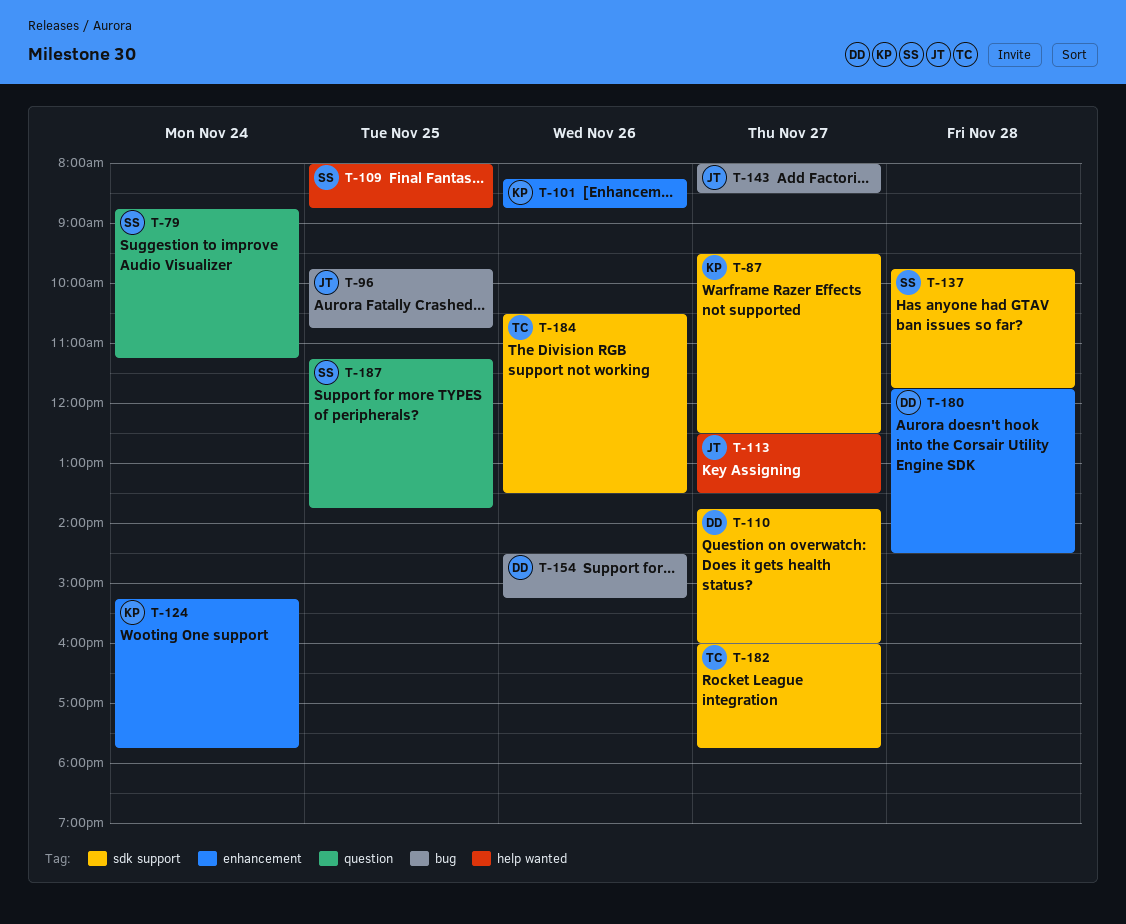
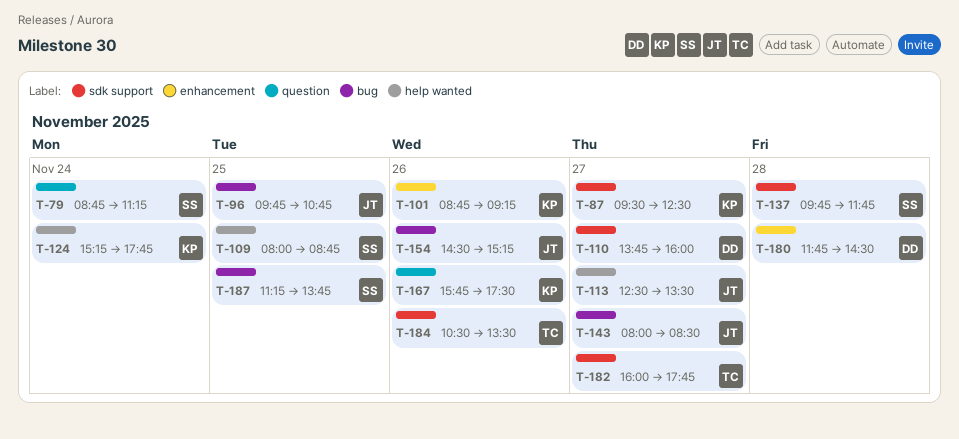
T-101, begins: 08:15 -> 08:45
T-101, ends: 08:45 -> 09:15
T-124, label: enhancement -> help wanted
T-154, owner: DD -> JT
T-167: none -> present
T-187, label: question -> bug

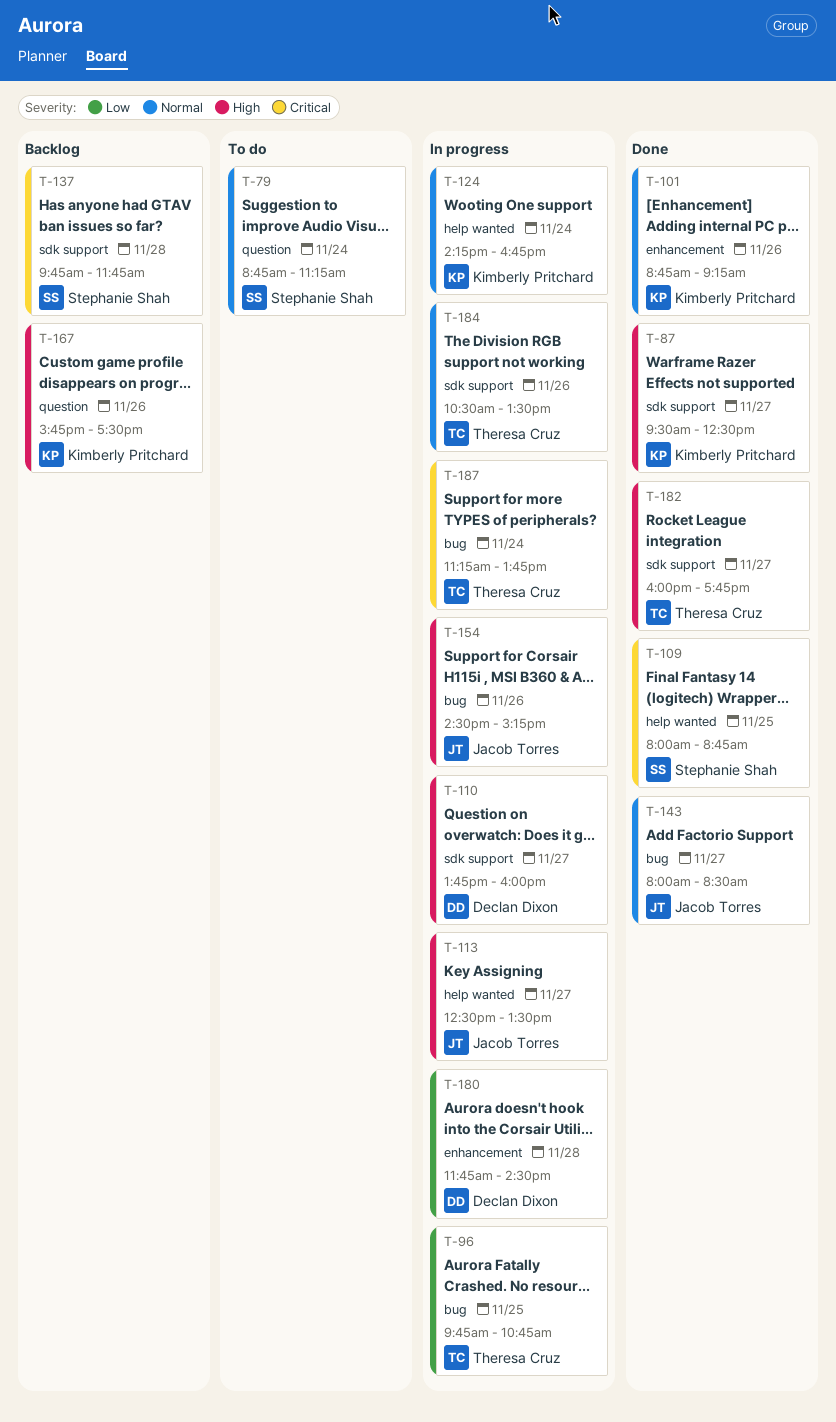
T-96, owner: Jacob Torres -> Theresa Cruz
T-124, begins: 15:15 -> 14:15
T-124, ends: 17:45 -> 16:45
T-187, owner: Stephanie Shah -> Theresa Cruz
T-187, day: Nov 25 -> Nov 24

